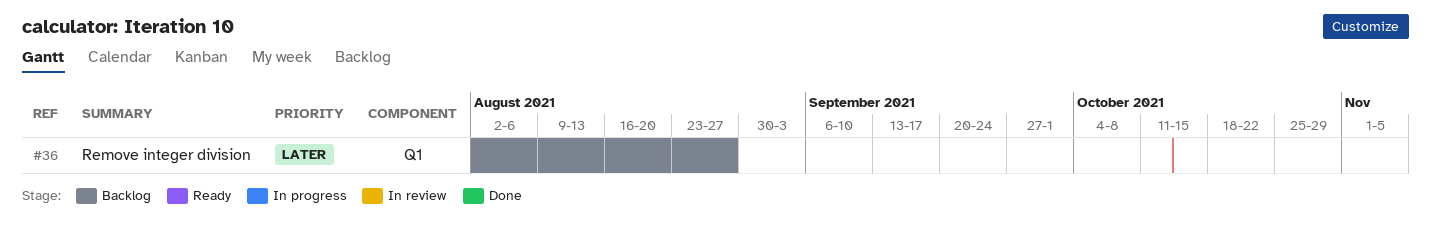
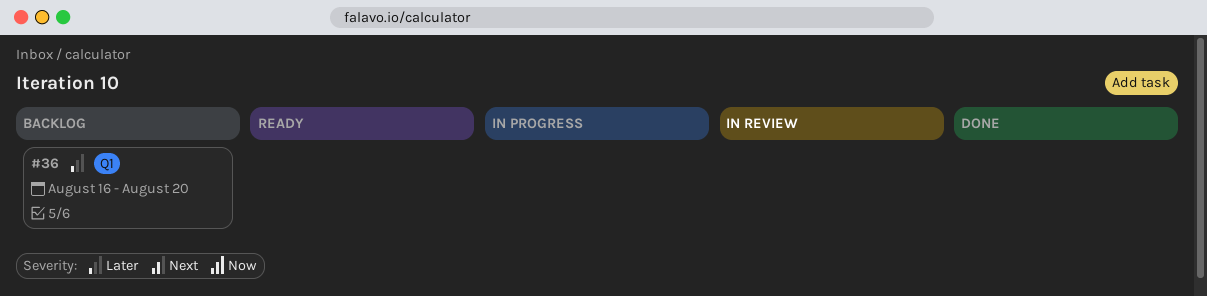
#36, start: Aug 2 -> Aug 16
#36, due: Aug 27 -> Aug 20

